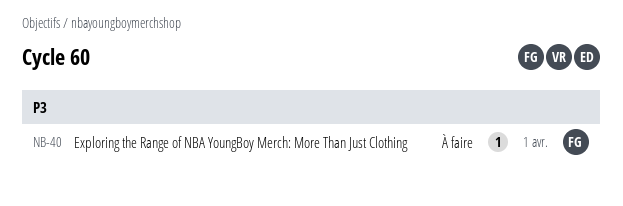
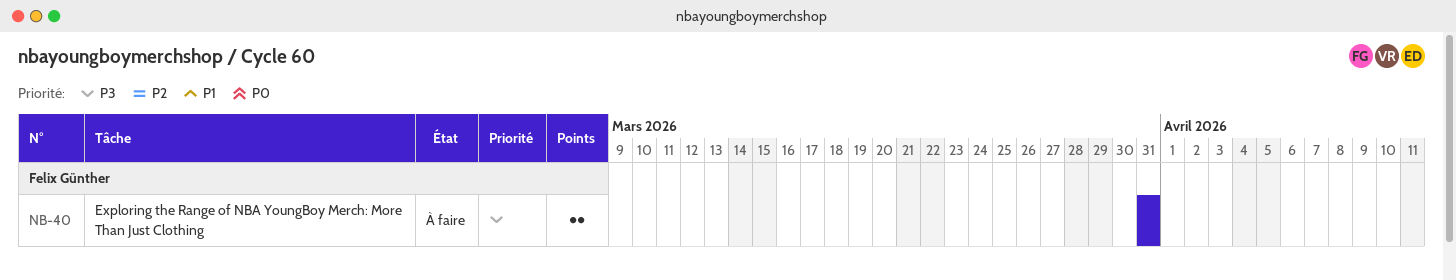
NB-40, estimate: 1 -> 2
NB-40, due: Apr 1 -> Mar 31

